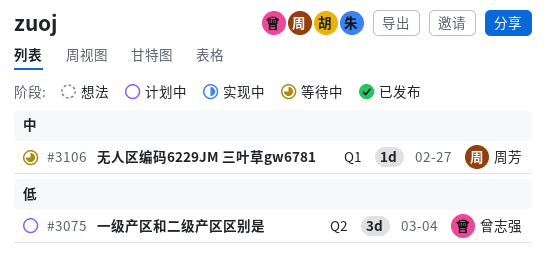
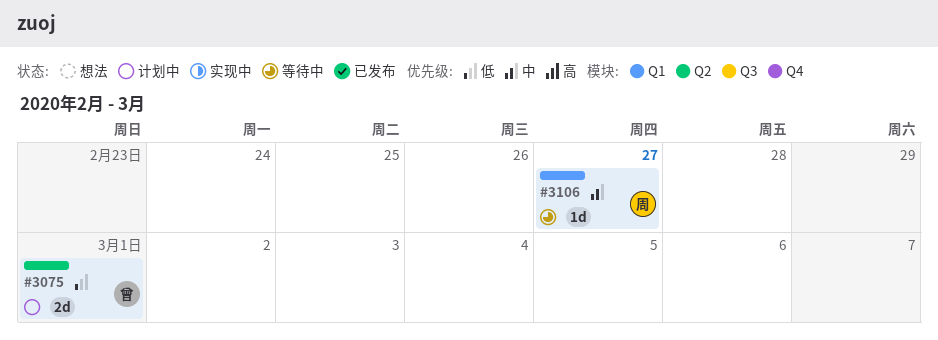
#3075, estimate: 3d -> 2d
#3075, due: Mar 4 -> Mar 1

